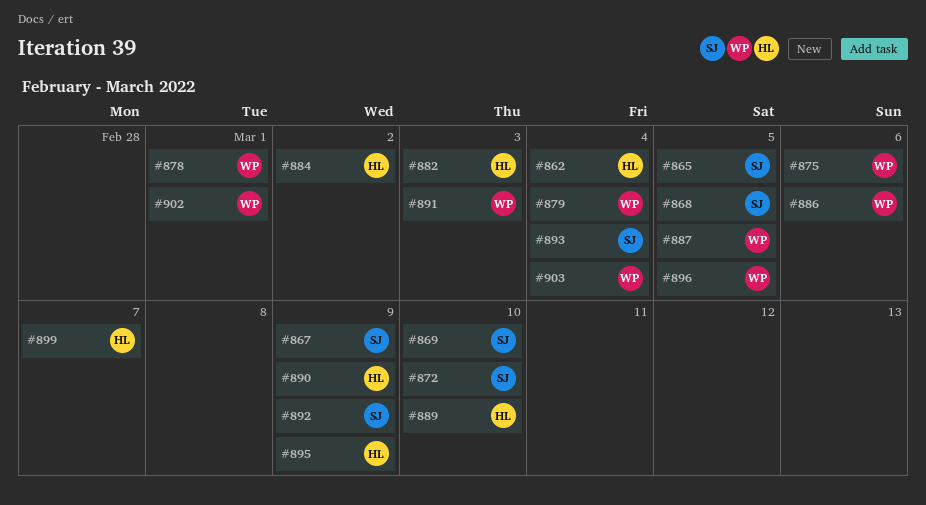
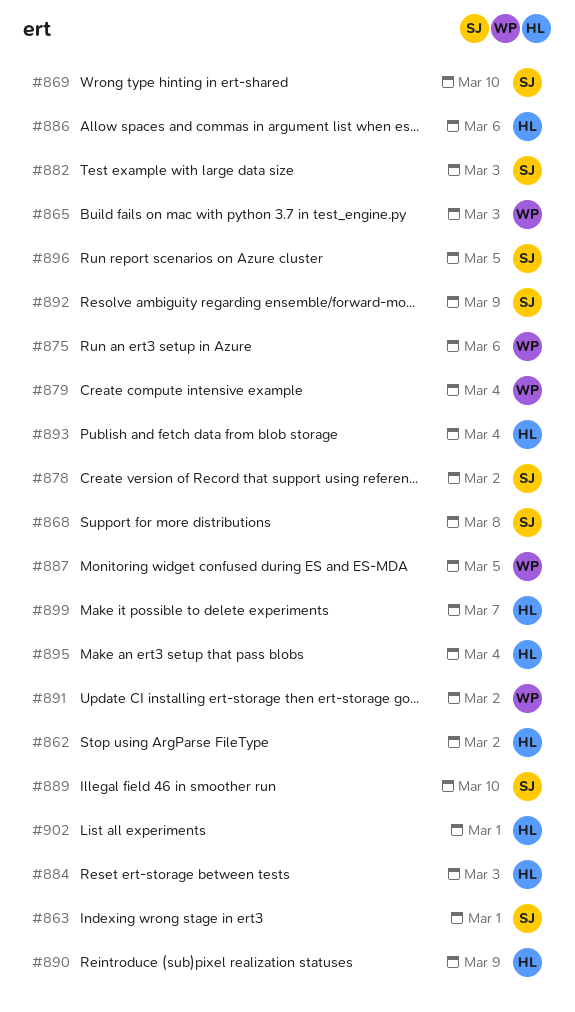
#862, due: Mar 4 -> Mar 2
#863: none -> present
#865, owner: SJ -> WP
#865, due: Mar 5 -> Mar 3
#867: present -> none
#868, due: Mar 5 -> Mar 8
#872: present -> none
#878, owner: WP -> SJ
#878, due: Mar 1 -> Mar 2
#882, owner: HL -> SJ
#884, due: Mar 2 -> Mar 3
#886, owner: WP -> HL
#889, owner: HL -> SJ
#891, due: Mar 3 -> Mar 2
#893, owner: SJ -> HL
#895, due: Mar 9 -> Mar 4
#896, owner: WP -> SJ
#902, owner: WP -> HL
#903: present -> none

